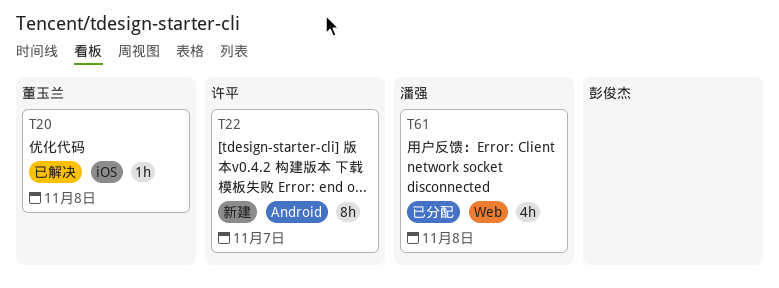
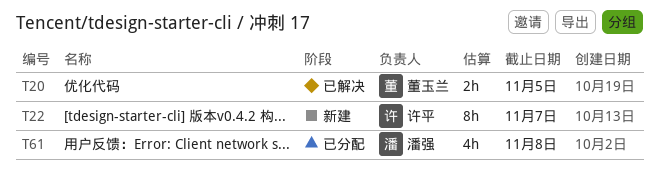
T20, estimate: 1h -> 2h
T20, due: Nov 8 -> Nov 5

